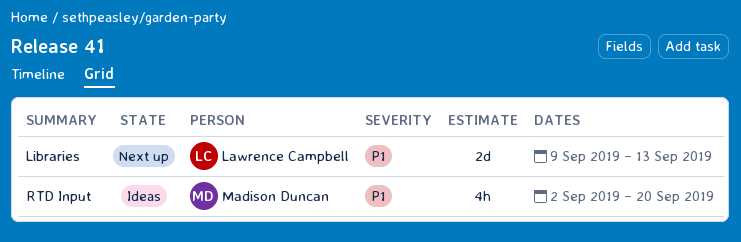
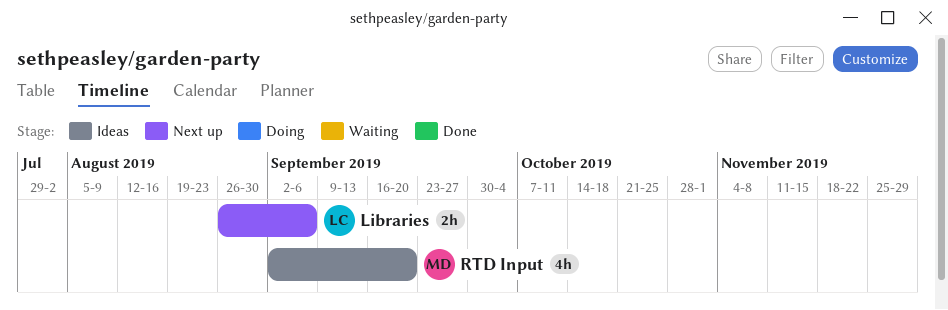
Libraries, estimate: 2d -> 2h
Libraries, start: Sep 9 -> Aug 26
Libraries, due: Sep 13 -> Sep 6

